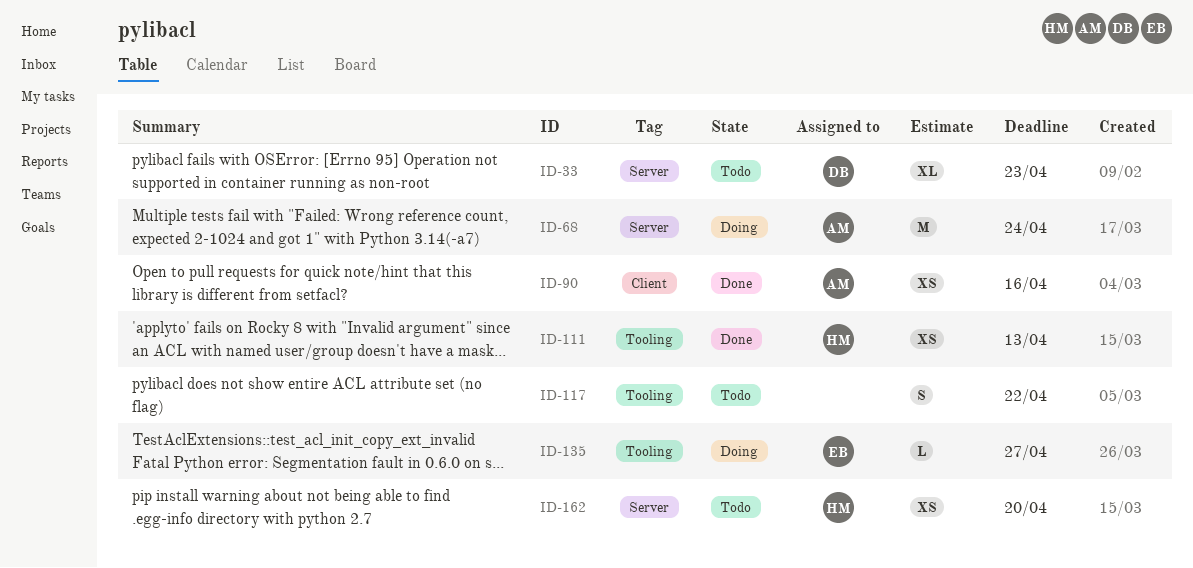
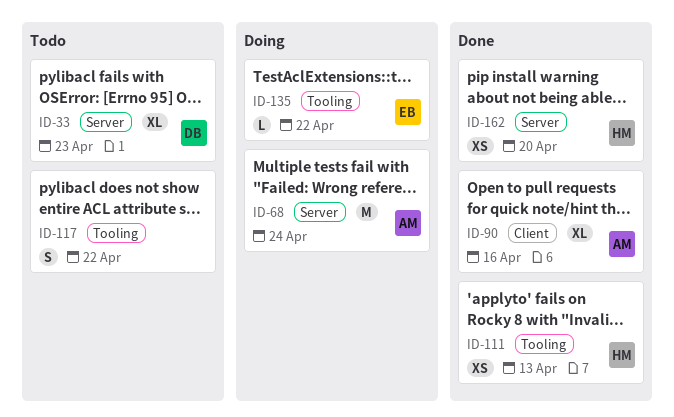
ID-90, estimate: XS -> XL
ID-135, due: Apr 27 -> Apr 22
ID-162, status: Todo -> Done

